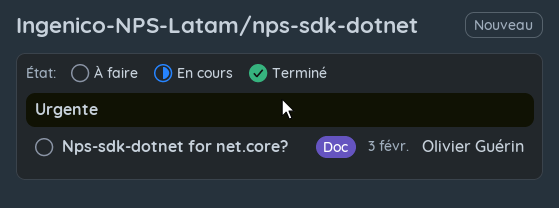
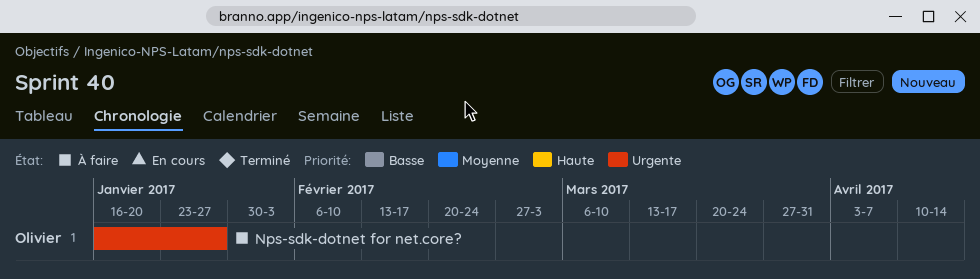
Nps-sdk-dotnet for net.core?, due: Feb 3 -> Jan 27

